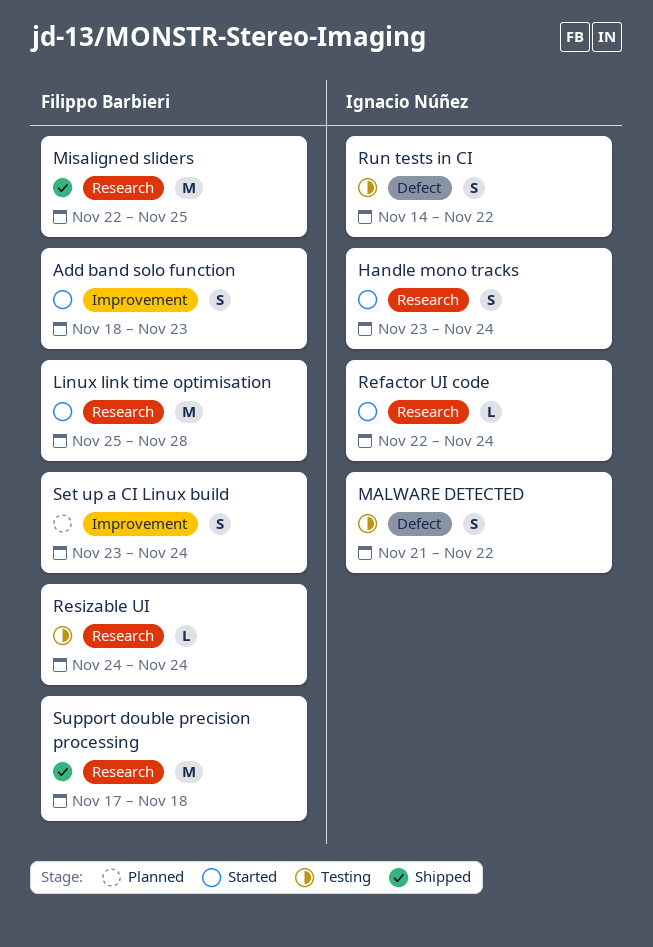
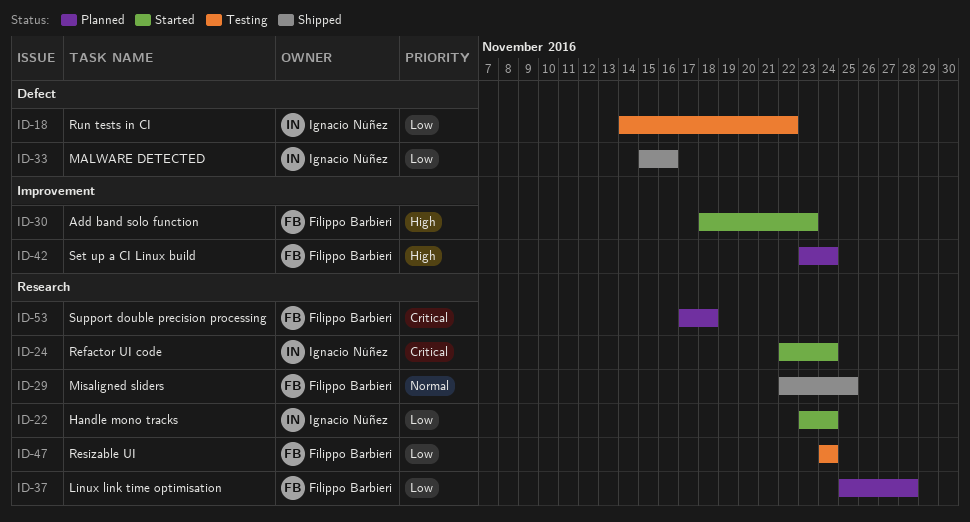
Linux link time optimisation, status: Started -> Planned
MALWARE DETECTED, status: Testing -> Shipped
MALWARE DETECTED, start: Nov 21 -> Nov 15
MALWARE DETECTED, due: Nov 22 -> Nov 16
Support double precision processing, status: Shipped -> Planned

